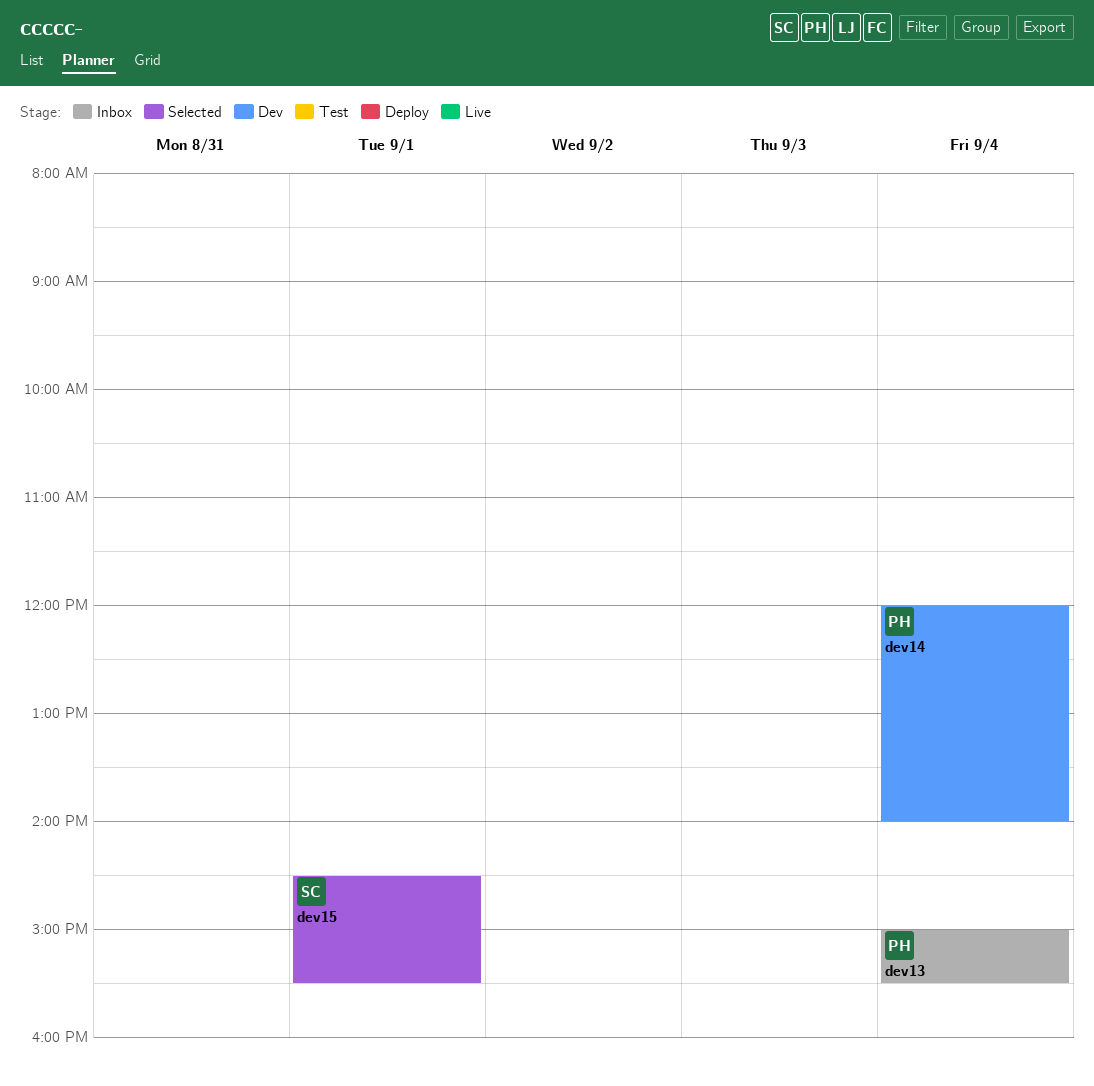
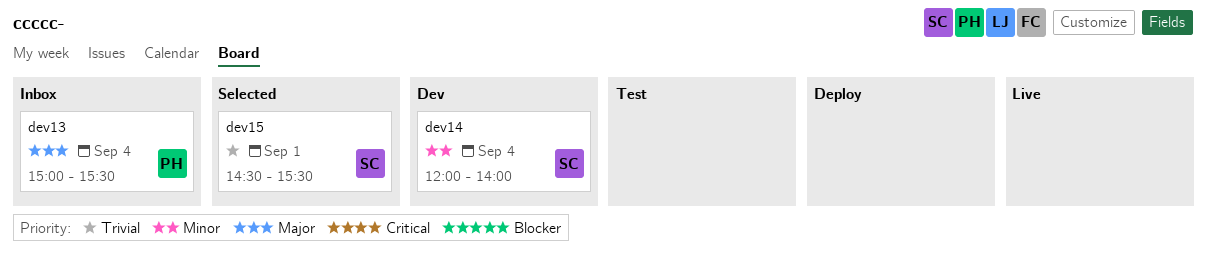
dev14, owner: PH -> SC

